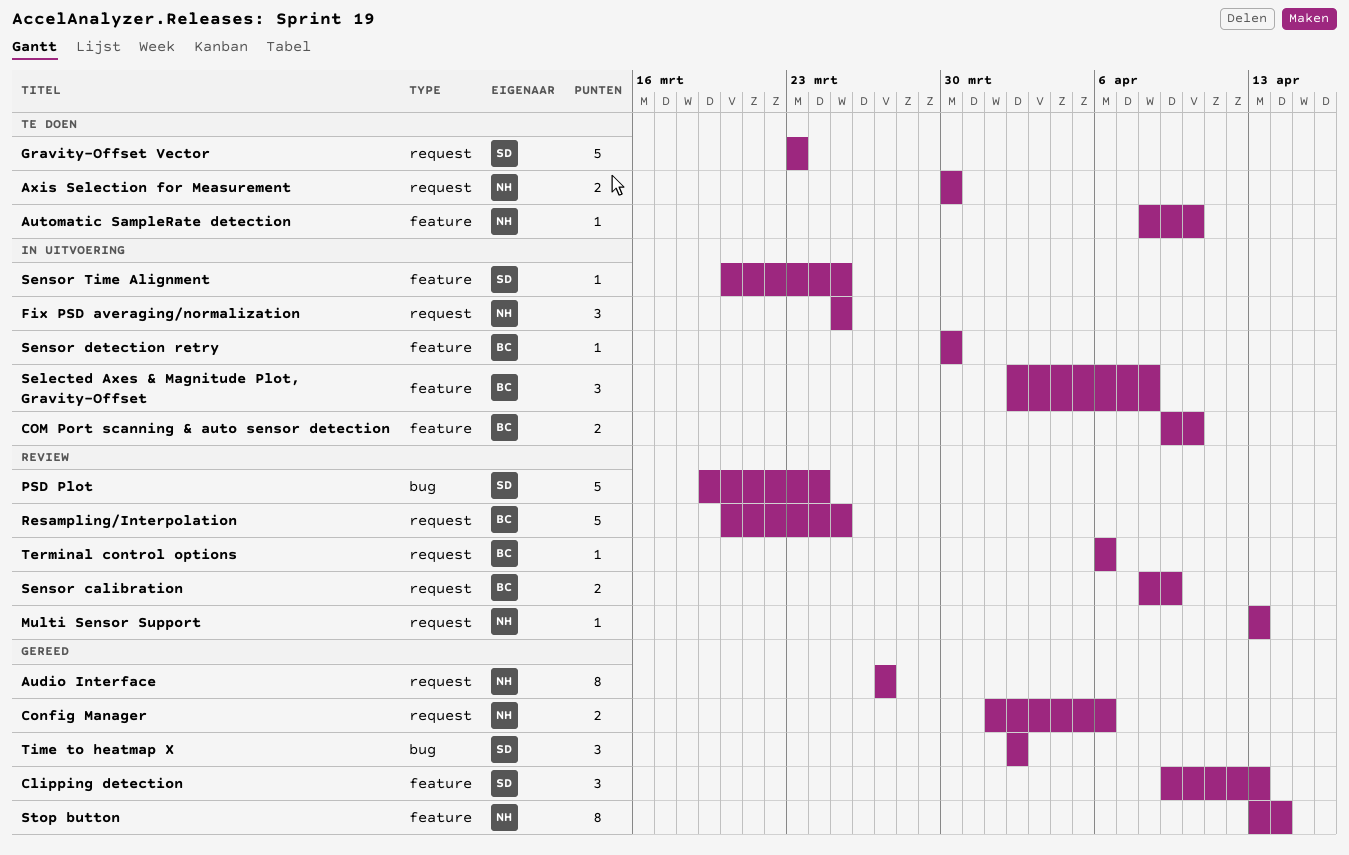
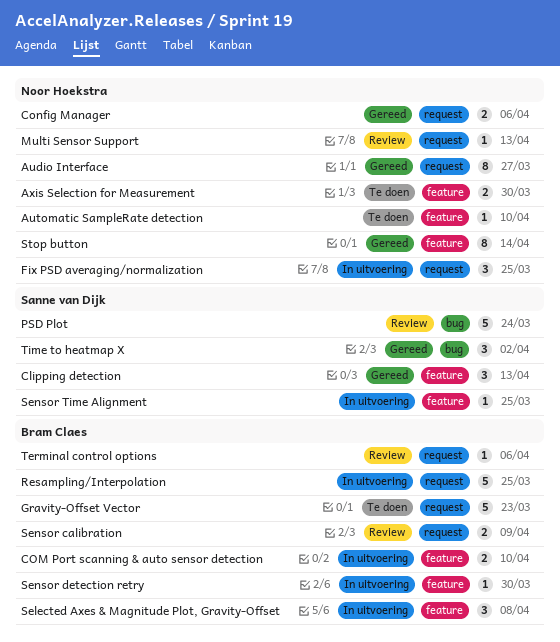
Axis Selection for Measurement, label: request -> feature
Gravity-Offset Vector, owner: Sanne van Dijk -> Bram Claes
Resampling/Interpolation, status: Review -> In uitvoering

